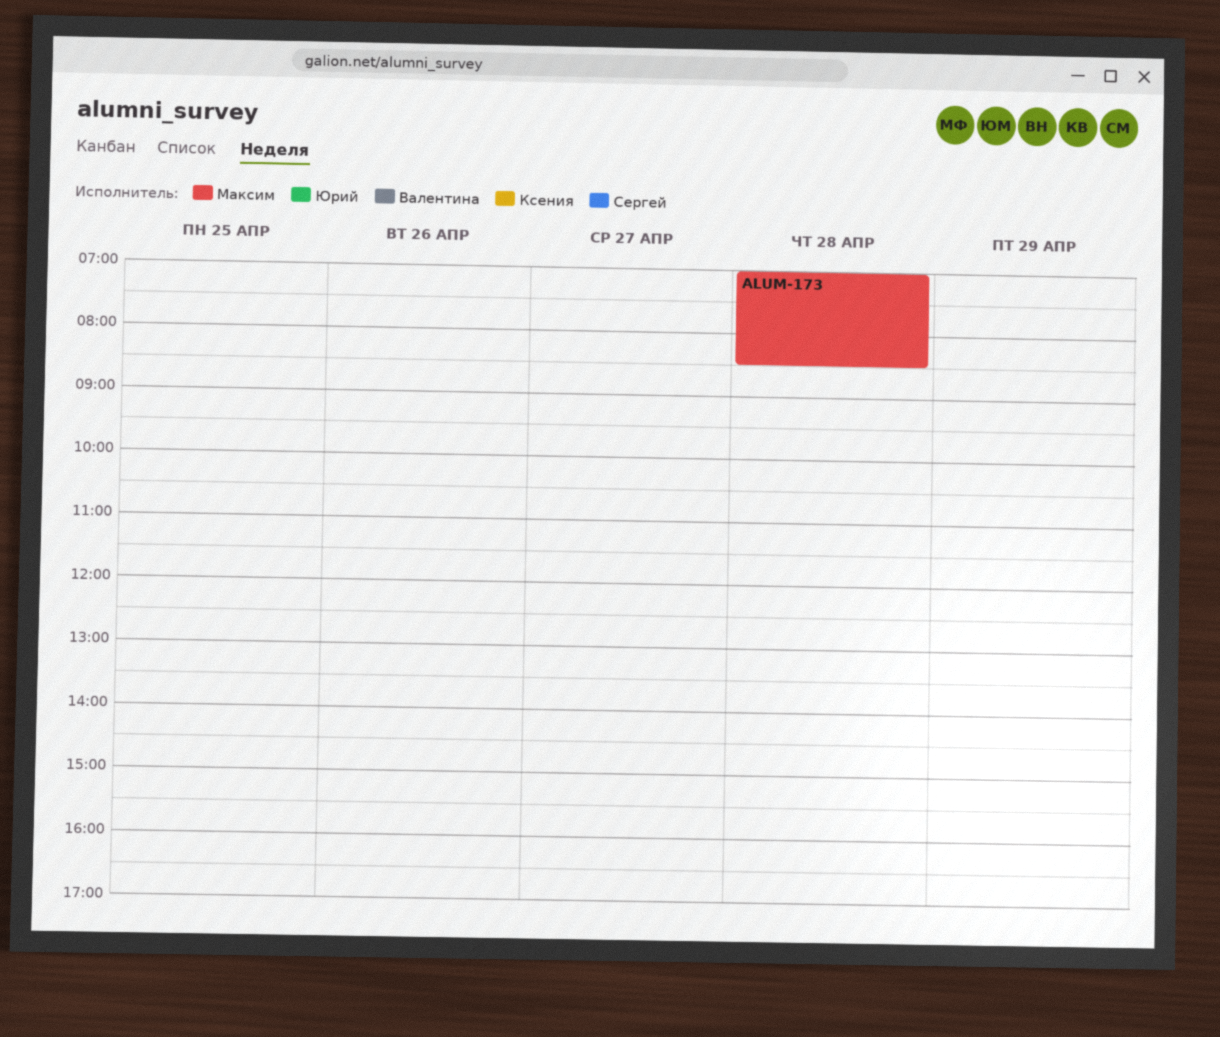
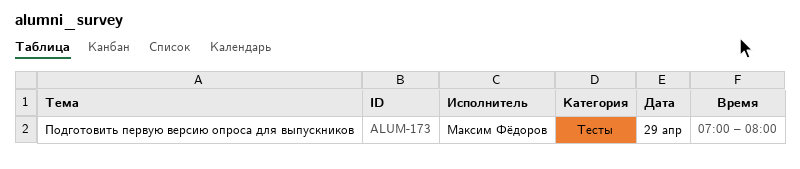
ALUM-173, day: Apr 28 -> Apr 29
ALUM-173, ends: 08:30 -> 08:00

